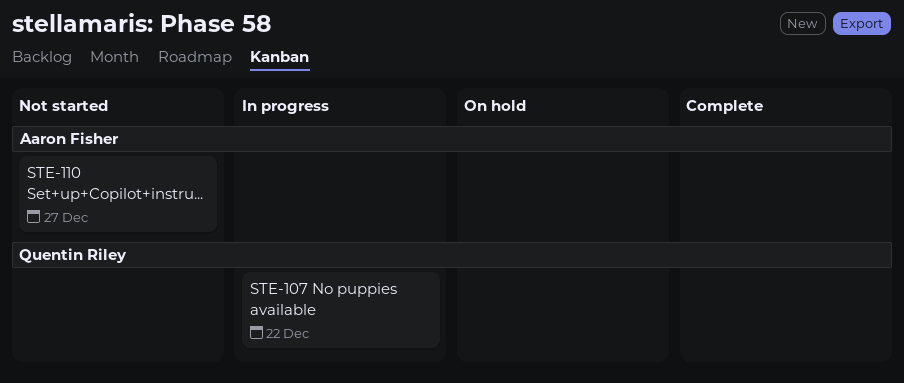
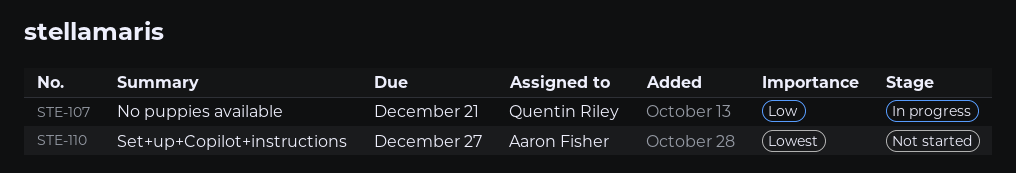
STE-107, due: Dec 22 -> Dec 21

